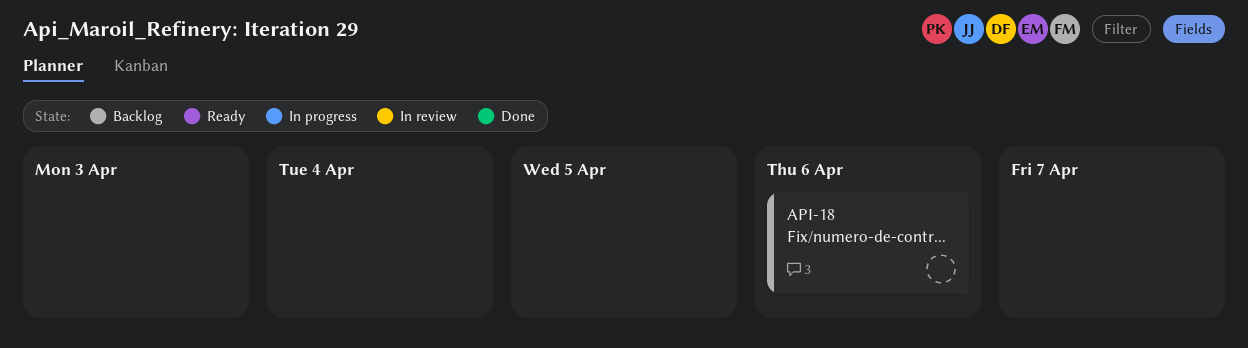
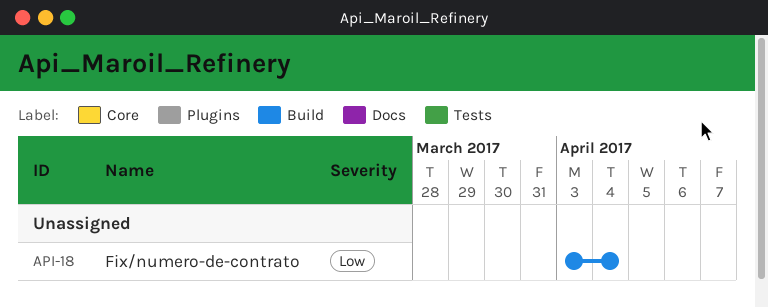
API-18, due: Apr 6 -> Apr 4

